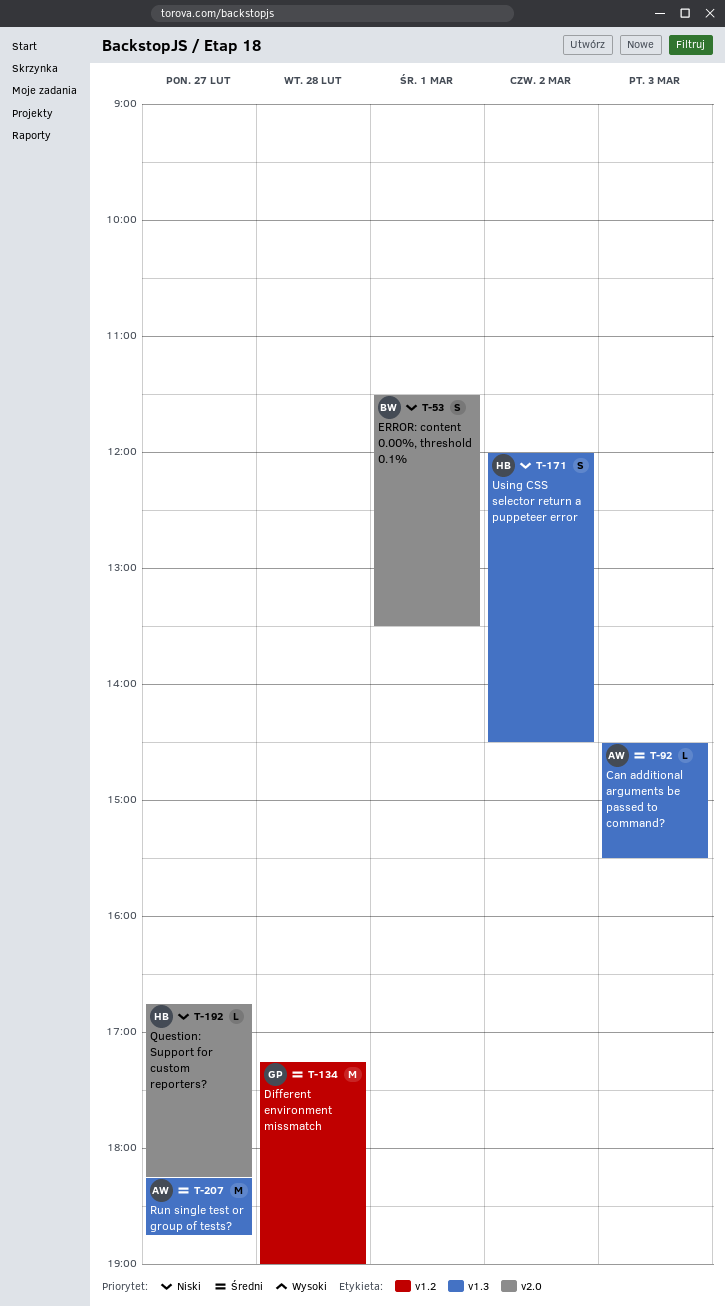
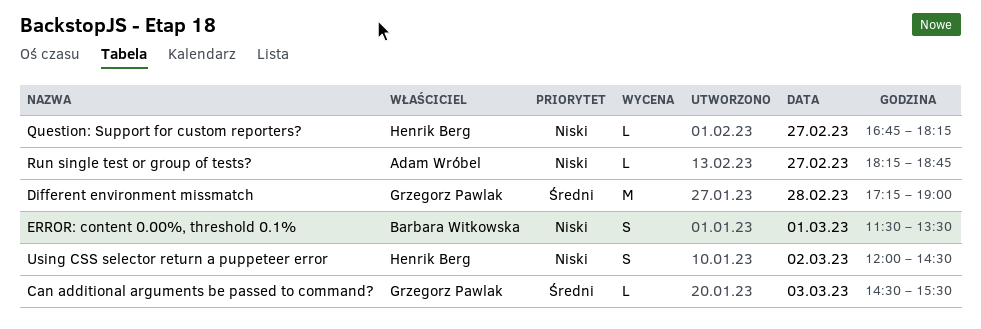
Can additional arguments be passed to command?, owner: Adam Wróbel -> Grzegorz Pawlak
Run single test or group of tests?, priority: Średni -> Niski
Run single test or group of tests?, estimate: M -> L

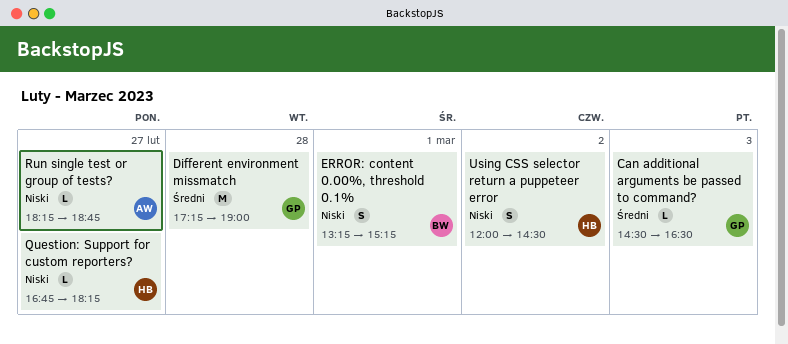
Can additional arguments be passed to command?, ends: 15:30 -> 16:30
ERROR: content 0.00%, threshold 0.1%, begins: 11:30 -> 13:15
ERROR: content 0.00%, threshold 0.1%, ends: 13:30 -> 15:15

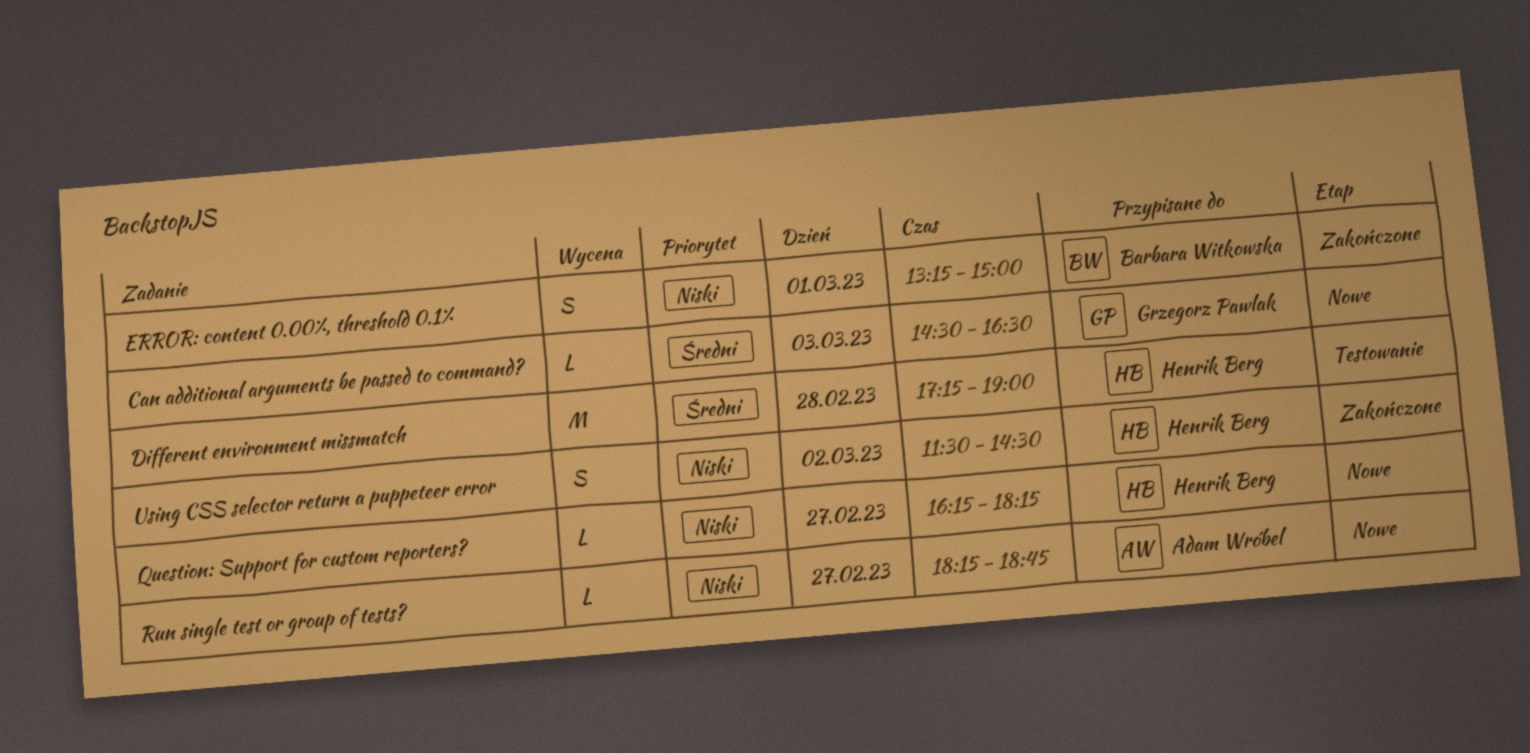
Different environment missmatch, owner: Grzegorz Pawlak -> Henrik Berg
ERROR: content 0.00%, threshold 0.1%, ends: 15:15 -> 15:00
Question: Support for custom reporters?, begins: 16:45 -> 16:15
Using CSS selector return a puppeteer error, begins: 12:00 -> 11:30

